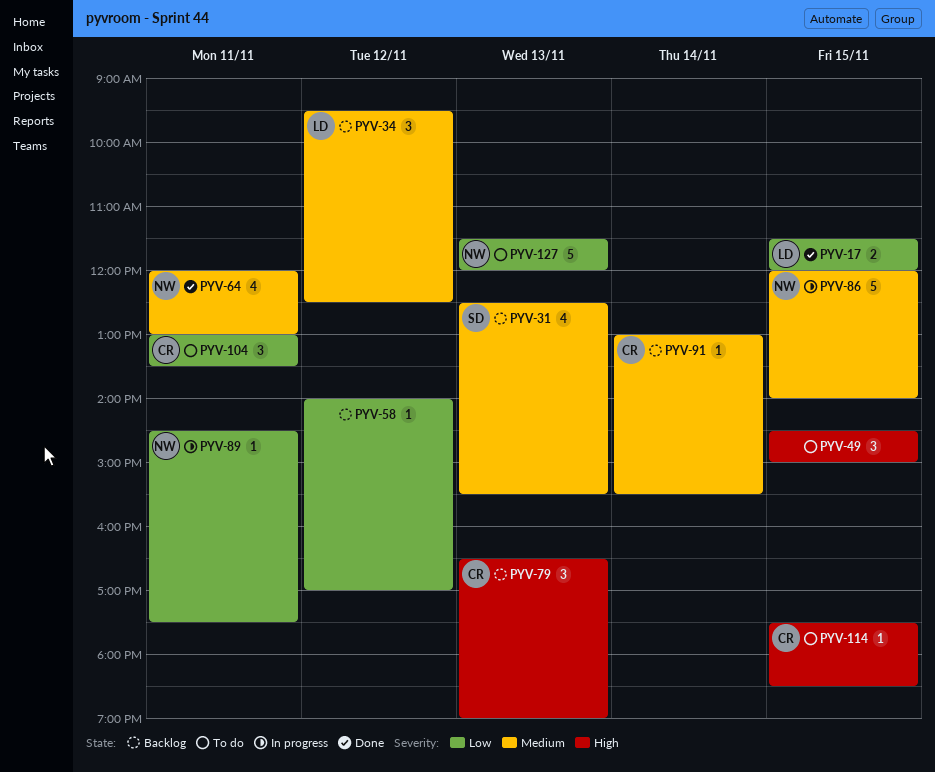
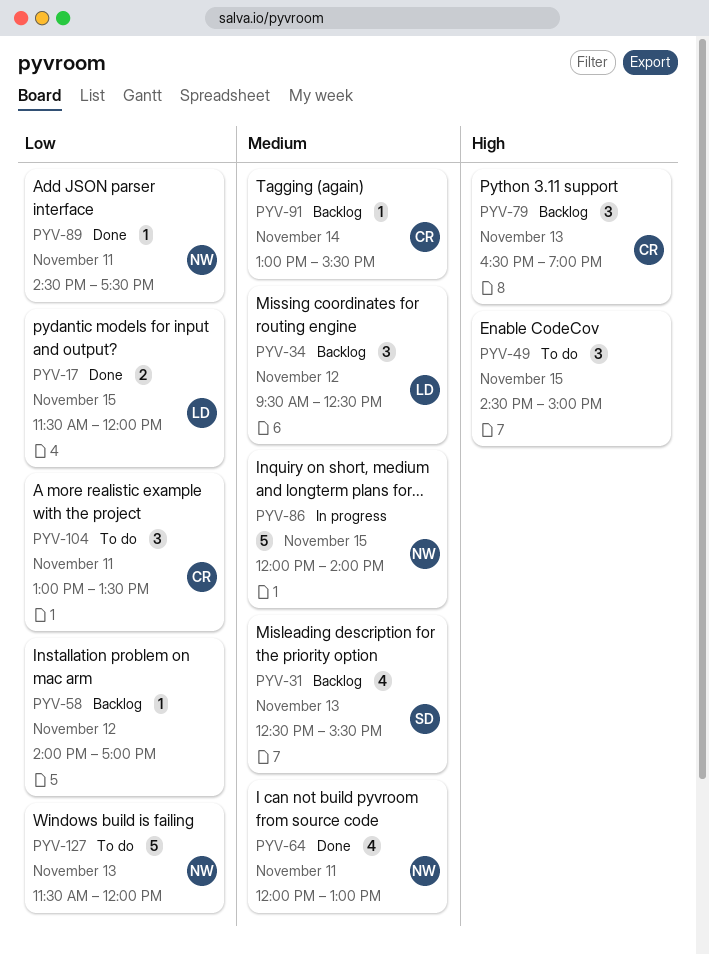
PYV-89, status: In progress -> Done
PYV-114: present -> none

